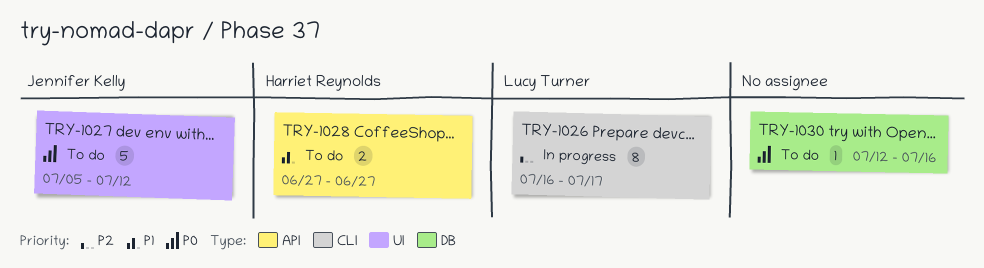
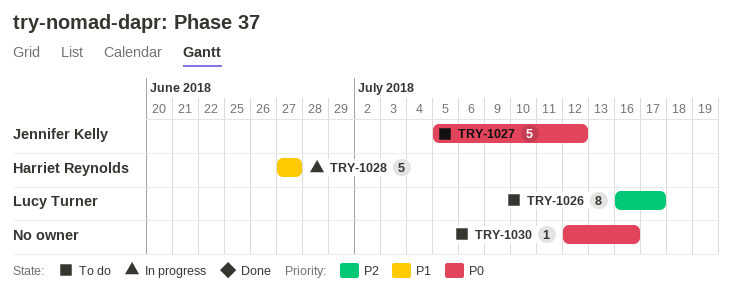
TRY-1026, status: In progress -> To do
TRY-1028, status: To do -> In progress
TRY-1028, estimate: 2 -> 5

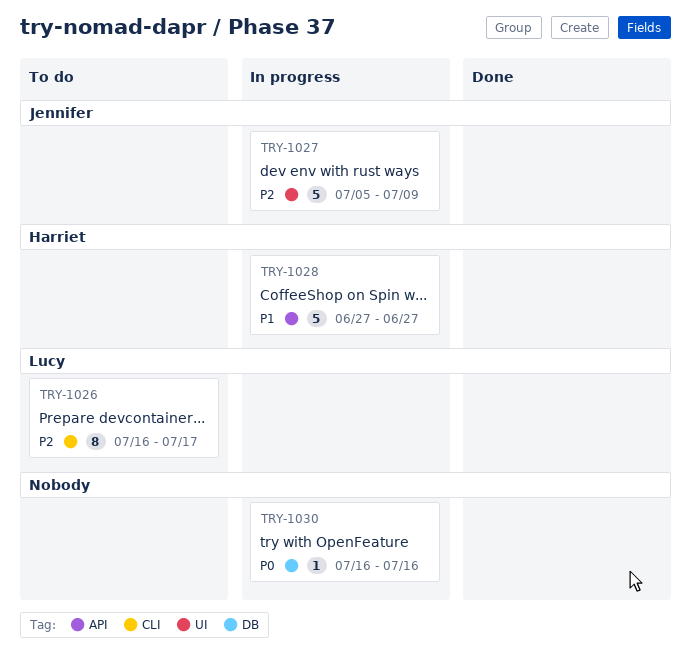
TRY-1027, status: To do -> In progress
TRY-1027, priority: P0 -> P2
TRY-1027, due: Jul 12 -> Jul 9
TRY-1030, status: To do -> In progress
TRY-1030, start: Jul 12 -> Jul 16

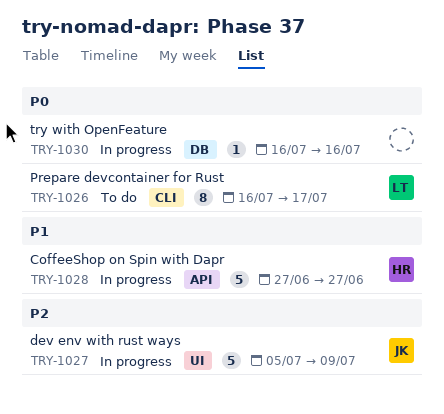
TRY-1026, priority: P2 -> P0

